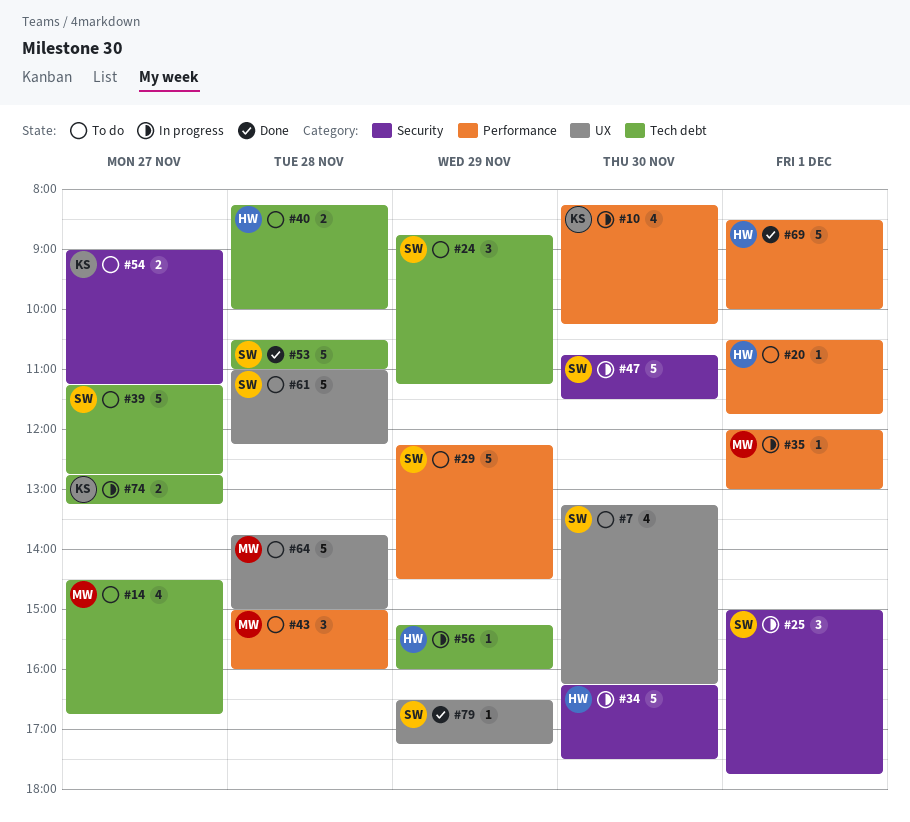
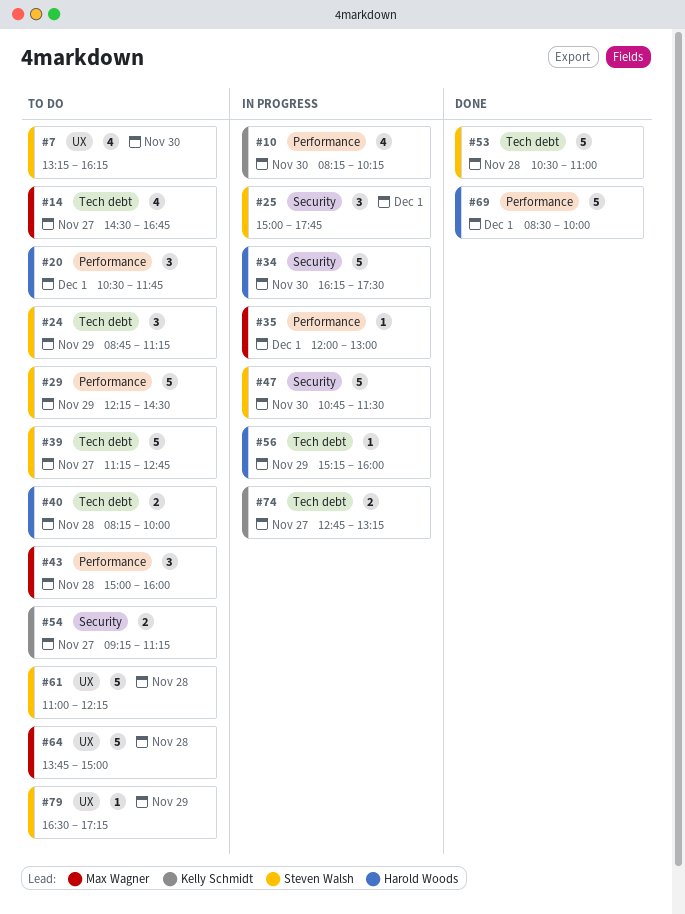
#20, estimate: 1 -> 3
#54, begins: 09:00 -> 09:15
#79, status: Done -> To do

